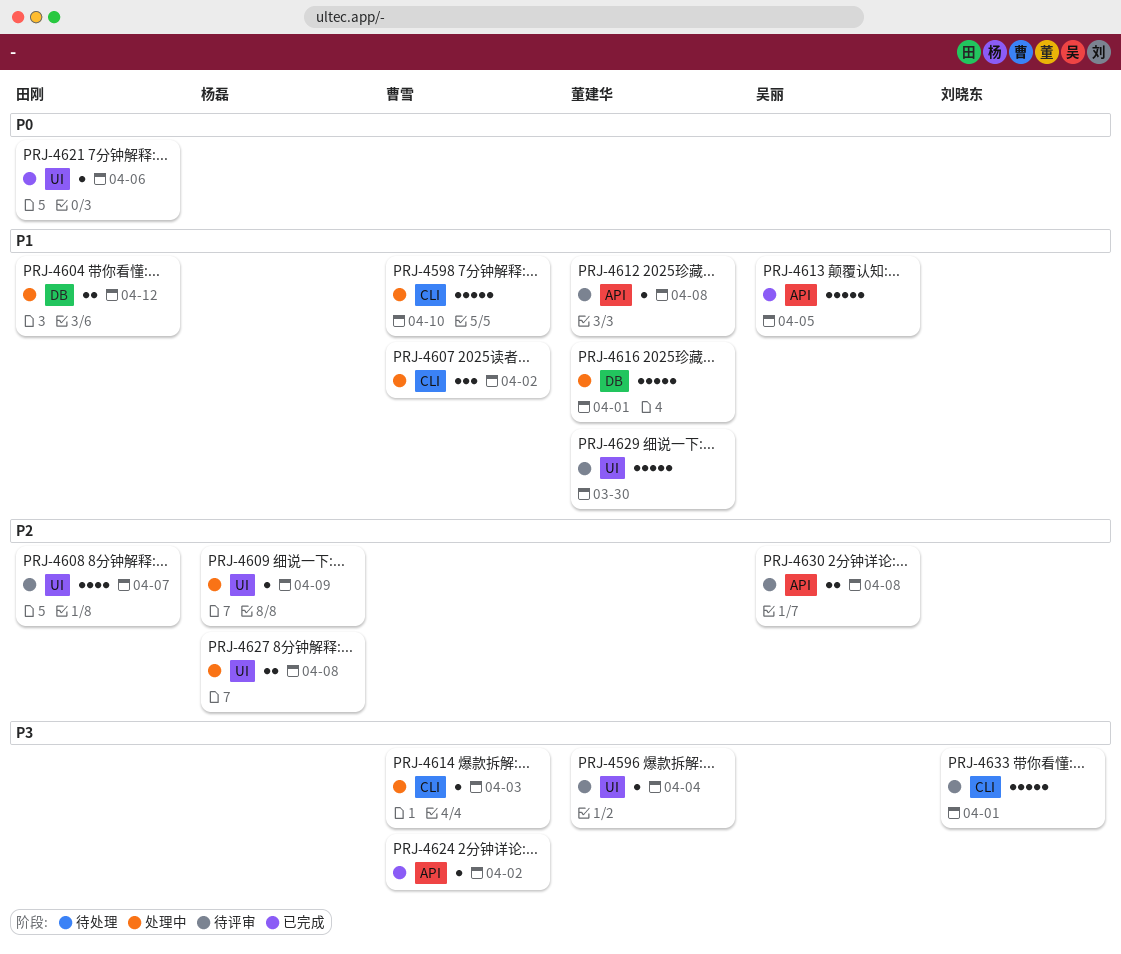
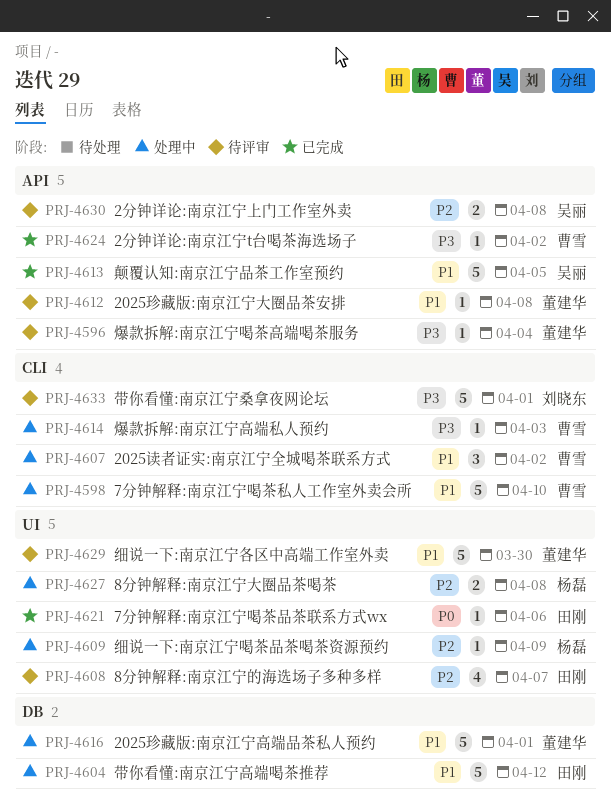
PRJ-4596, label: UI -> API
PRJ-4604, estimate: 2 -> 5

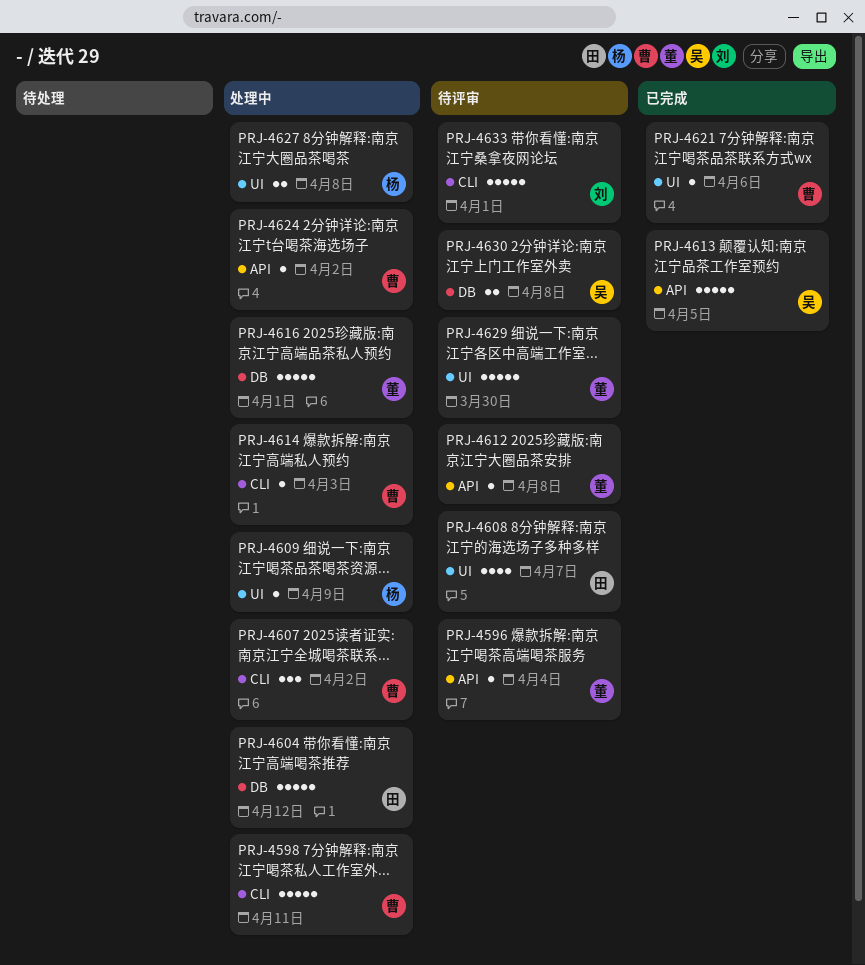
PRJ-4598, due: Apr 10 -> Apr 11
PRJ-4621, owner: 田刚 -> 曹雪
PRJ-4624, status: 已完成 -> 处理中
PRJ-4630, label: API -> DB

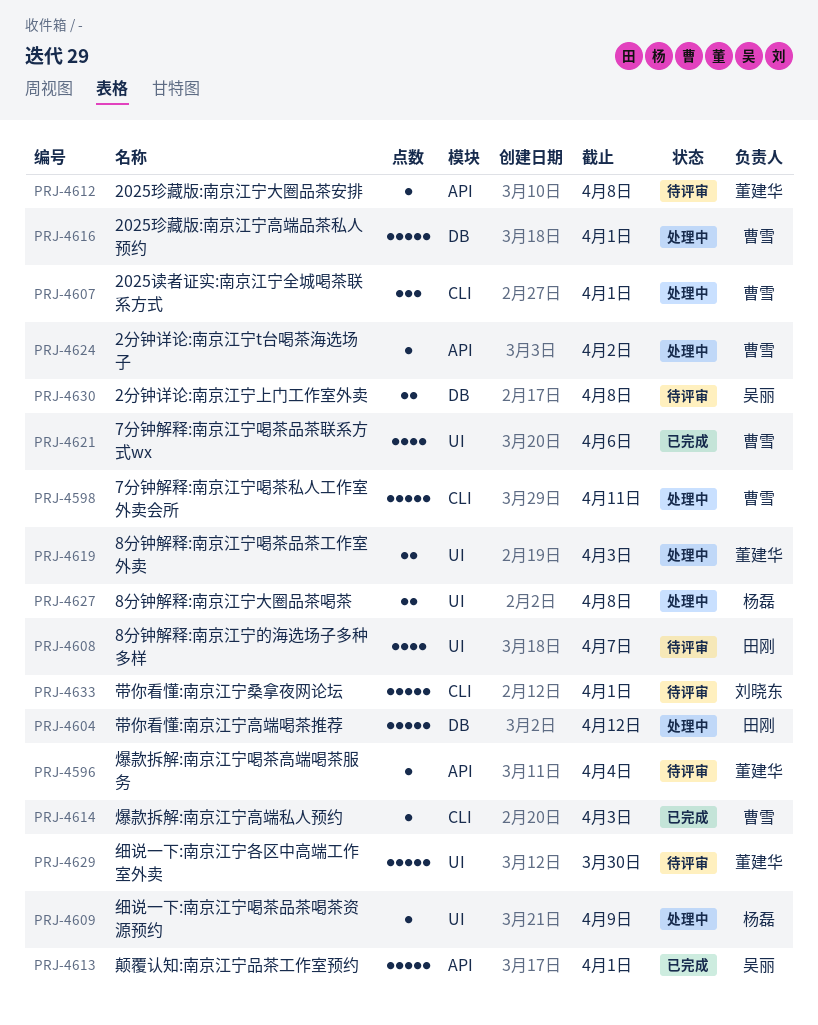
PRJ-4607, due: Apr 2 -> Apr 1
PRJ-4613, due: Apr 5 -> Apr 1
PRJ-4614, status: 处理中 -> 已完成
PRJ-4616, owner: 董建华 -> 曹雪
PRJ-4619: none -> present
PRJ-4621, estimate: 1 -> 4

